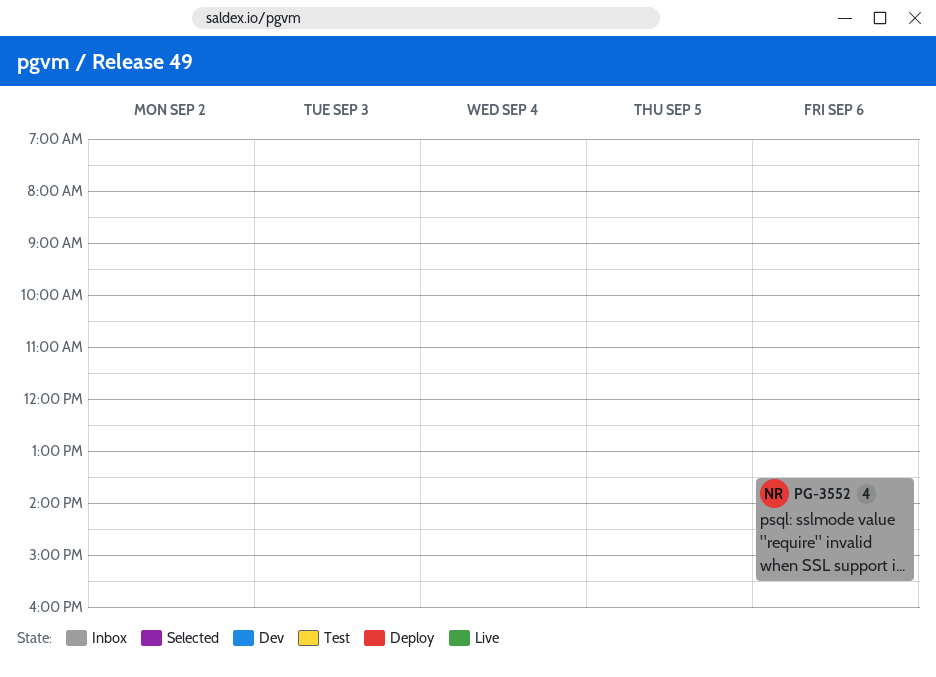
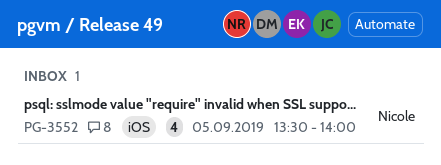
PG-3552, day: Sep 6 -> Sep 5
PG-3552, ends: 15:30 -> 14:00

